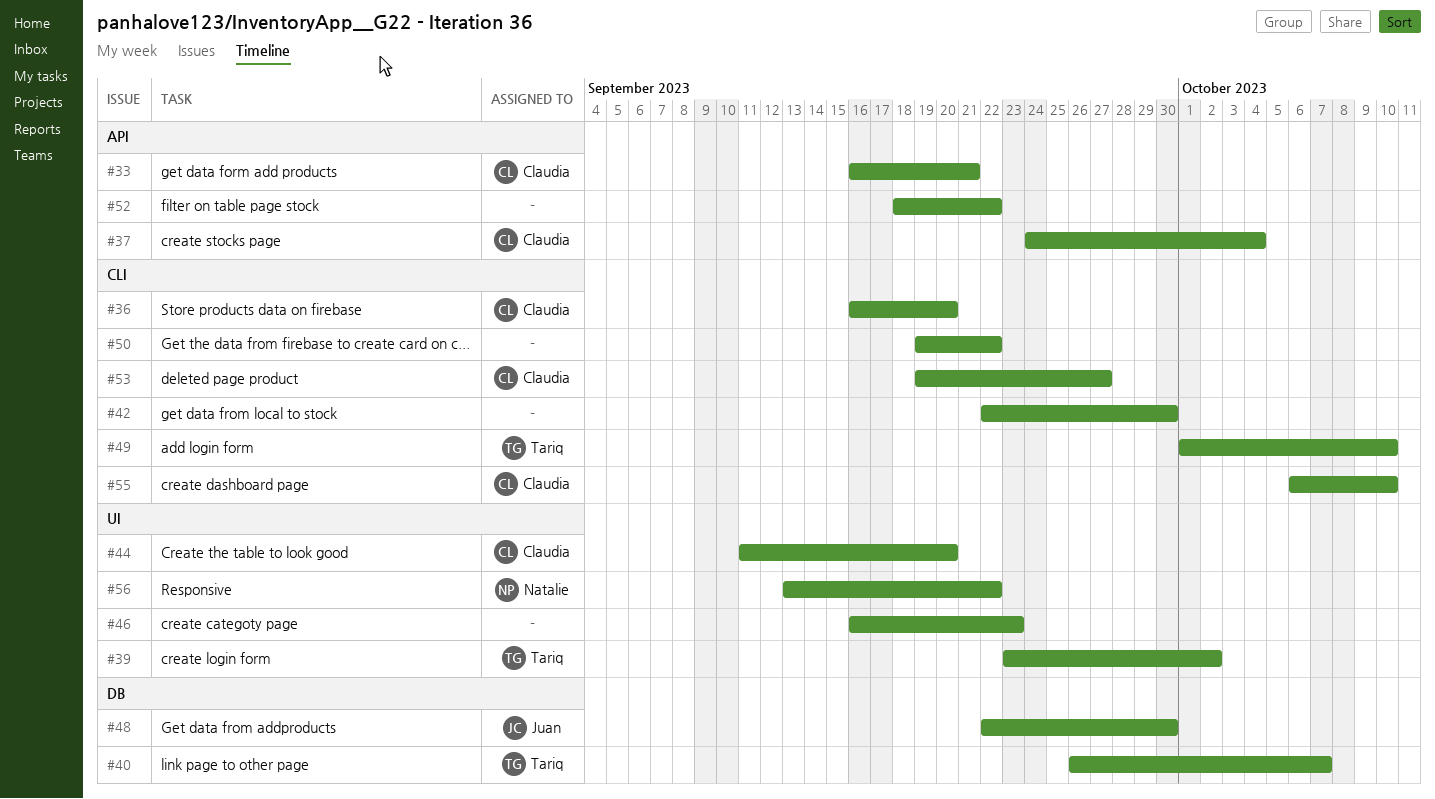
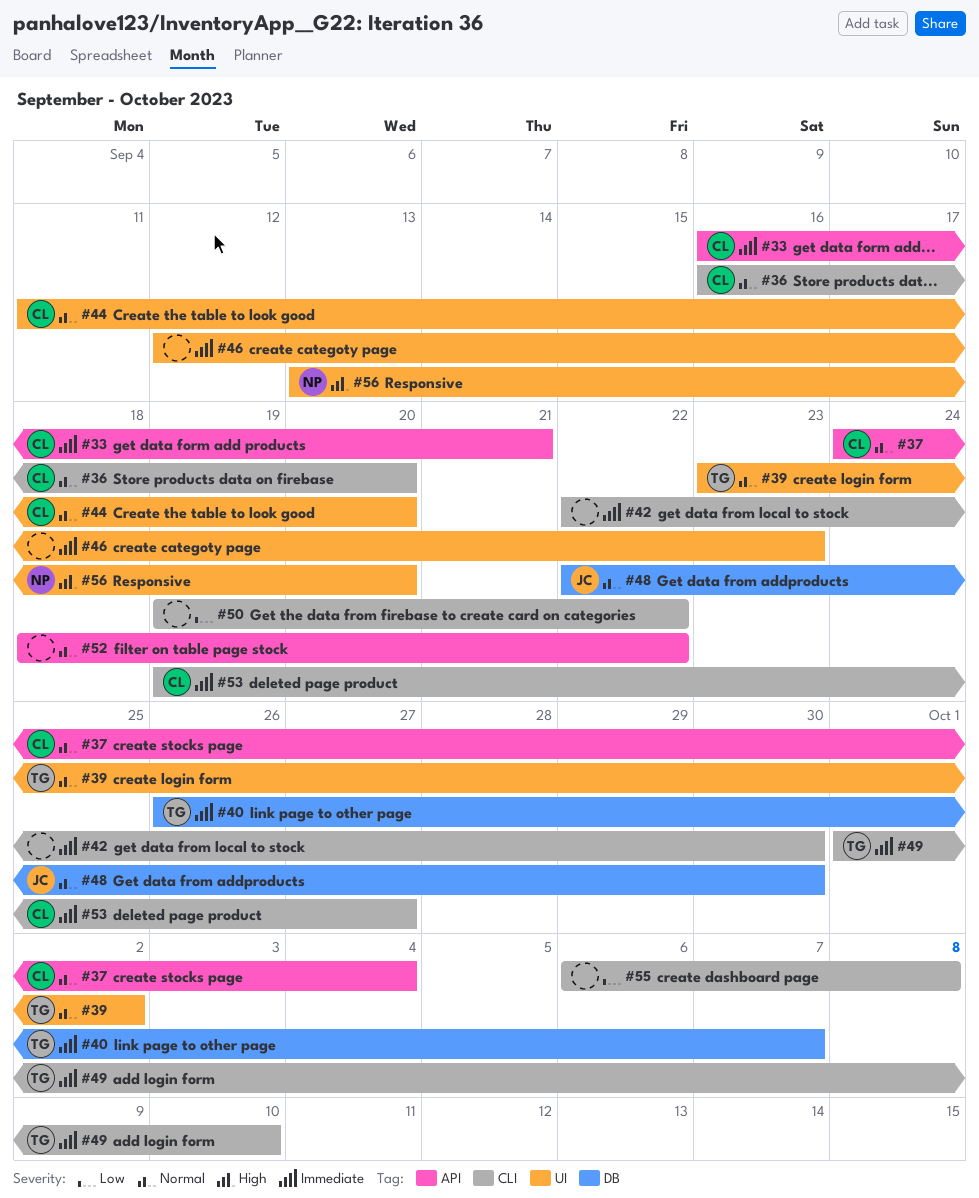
#46, start: Sep 16 -> Sep 12
#55, owner: Claudia -> none
#55, due: Oct 10 -> Oct 8
#56, due: Sep 22 -> Sep 20

